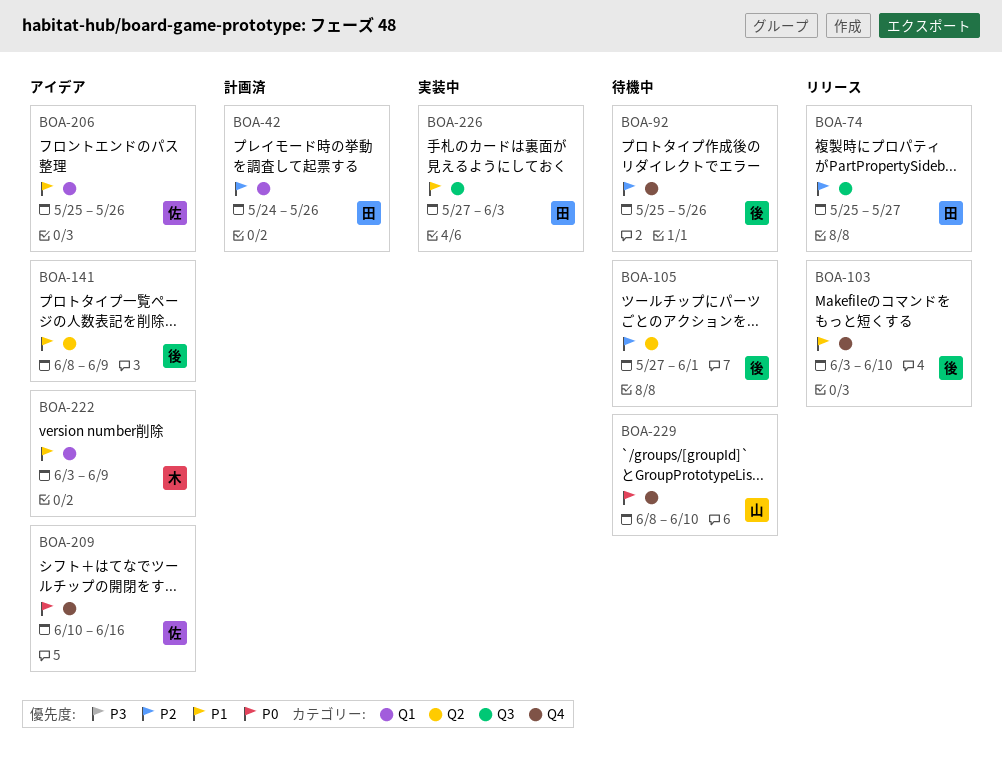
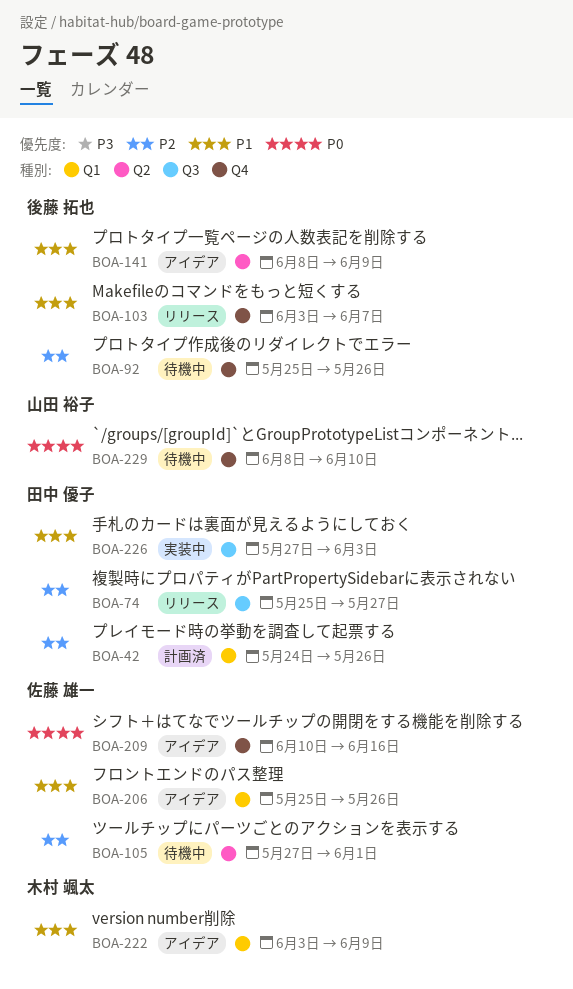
BOA-103, due: Jun 10 -> Jun 7
BOA-105, owner: 後藤 拓也 -> 佐藤 雄一

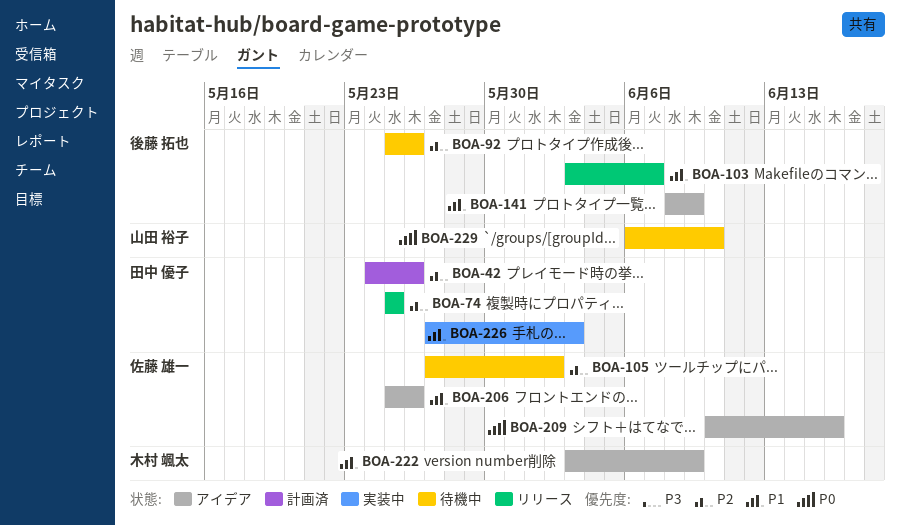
BOA-74, due: May 27 -> May 25
BOA-105, due: Jun 1 -> Jun 2
BOA-229, start: Jun 8 -> Jun 6

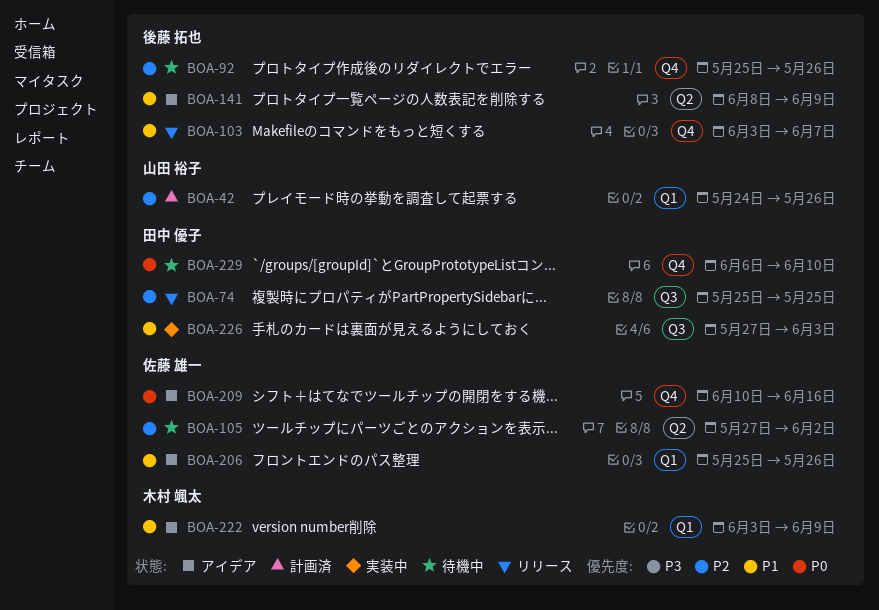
BOA-42, owner: 田中 優子 -> 山田 裕子
BOA-229, owner: 山田 裕子 -> 田中 優子

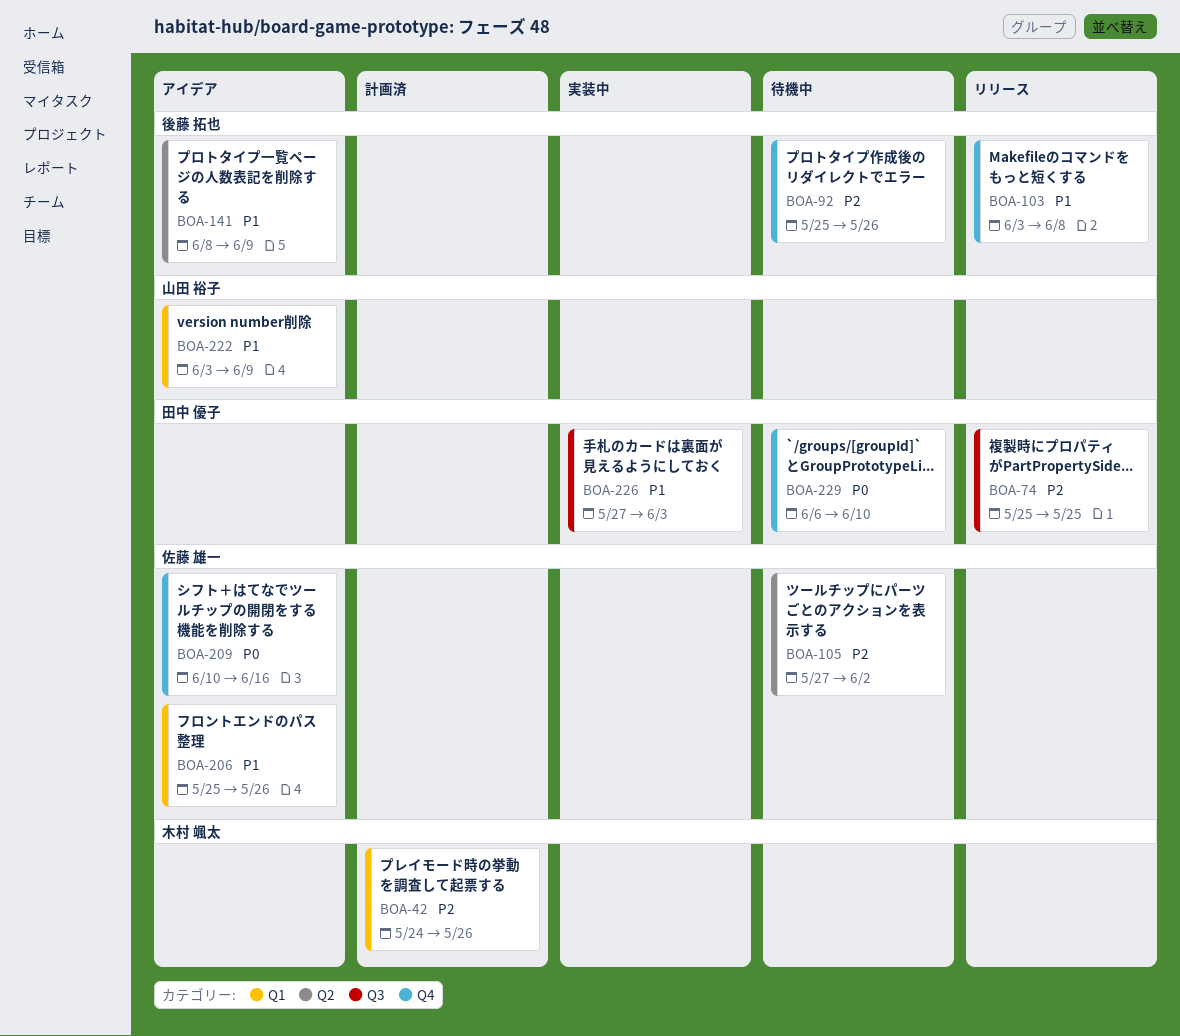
BOA-42, owner: 山田 裕子 -> 木村 颯太
BOA-103, due: Jun 7 -> Jun 8
BOA-222, owner: 木村 颯太 -> 山田 裕子

